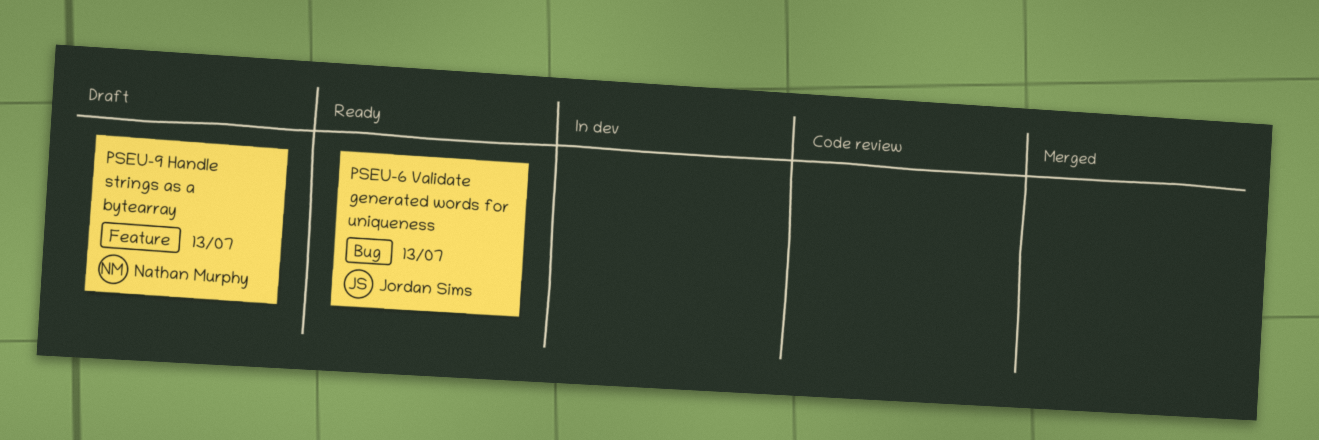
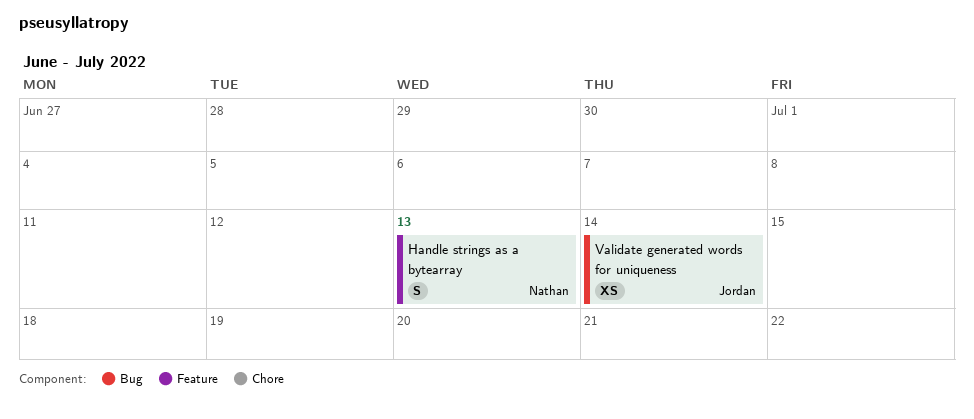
Validate generated words for uniqueness, due: Jul 13 -> Jul 14

